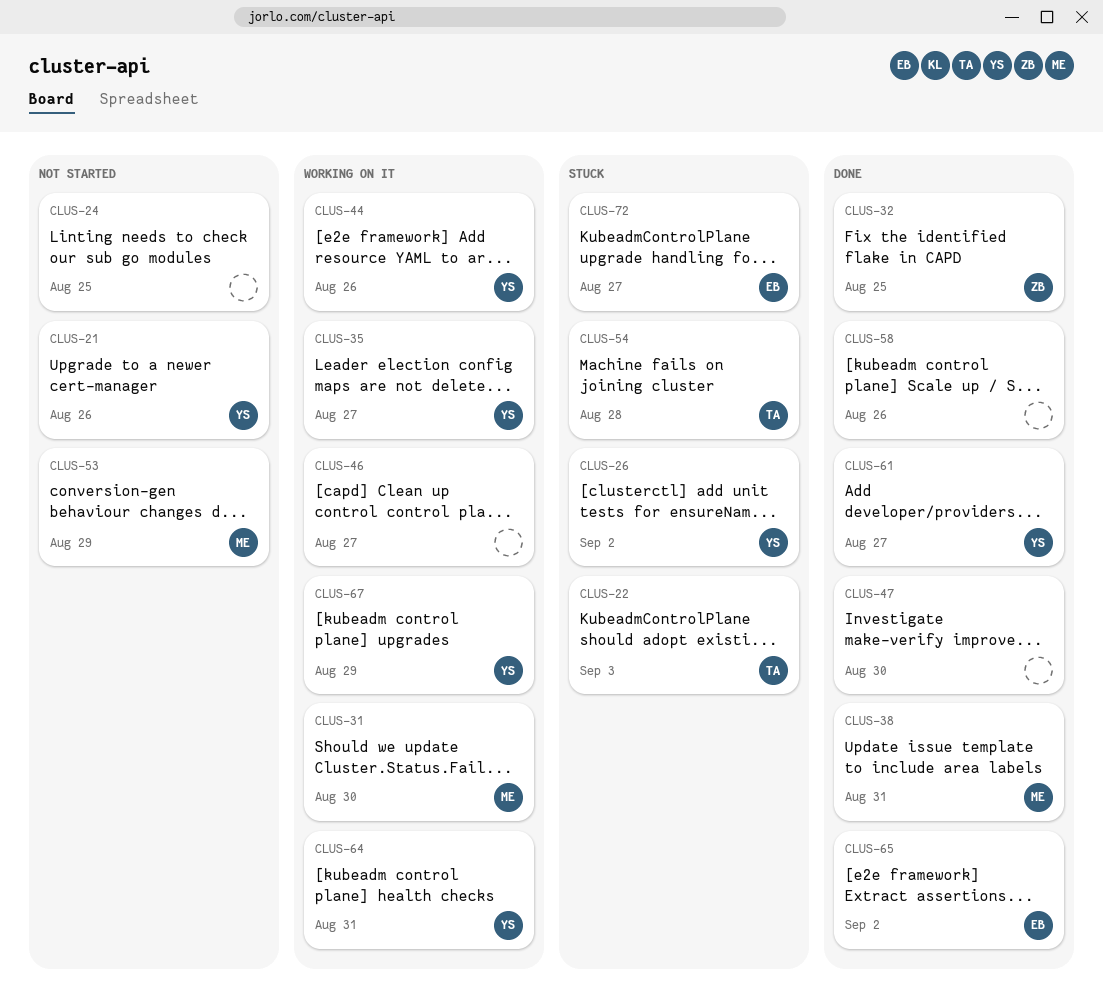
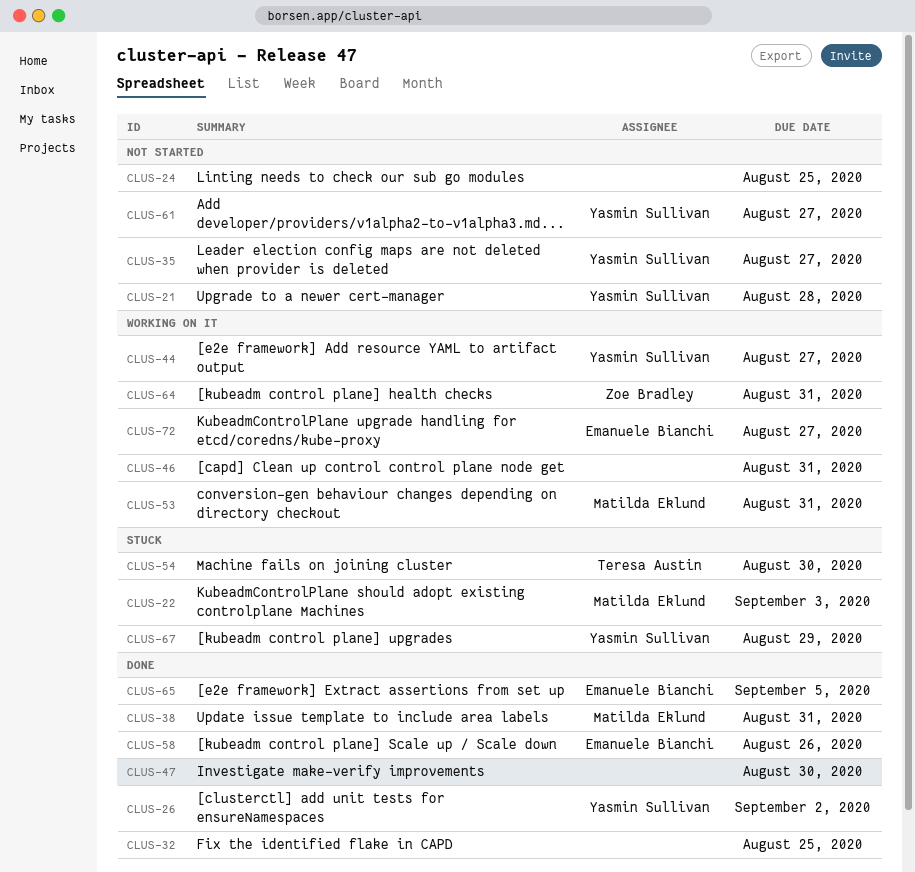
CLUS-21, due: Aug 26 -> Aug 28
CLUS-22, owner: Teresa Austin -> Matilda Eklund
CLUS-26, status: Stuck -> Done
CLUS-31: present -> none
CLUS-32, owner: Zoe Bradley -> none
CLUS-35, status: Working on it -> Not started
CLUS-44, due: Aug 26 -> Aug 27
CLUS-46, due: Aug 27 -> Aug 31
CLUS-53, status: Not started -> Working on it
CLUS-53, due: Aug 29 -> Aug 31
CLUS-54, due: Aug 28 -> Aug 30
CLUS-58, owner: none -> Emanuele Bianchi
CLUS-61, status: Done -> Not started
CLUS-64, owner: Yasmin Sullivan -> Zoe Bradley
CLUS-65, due: Sep 2 -> Sep 5
CLUS-67, status: Working on it -> Stuck
CLUS-72, status: Stuck -> Working on it

